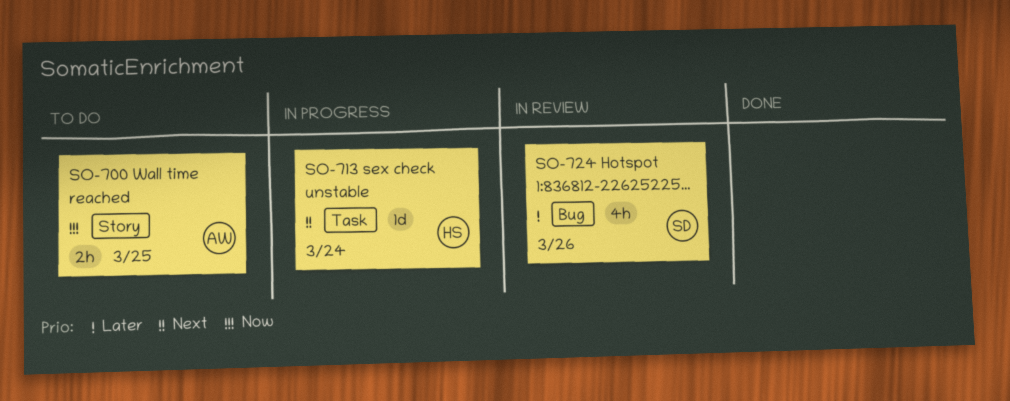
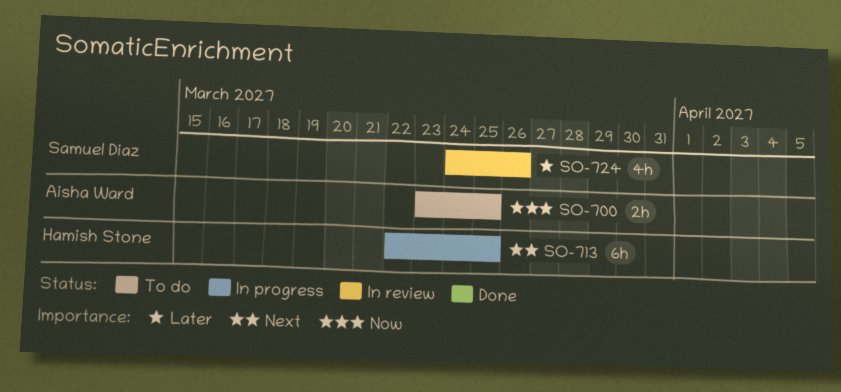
SO-713, estimate: 1d -> 6h
SO-713, due: Mar 24 -> Mar 25

